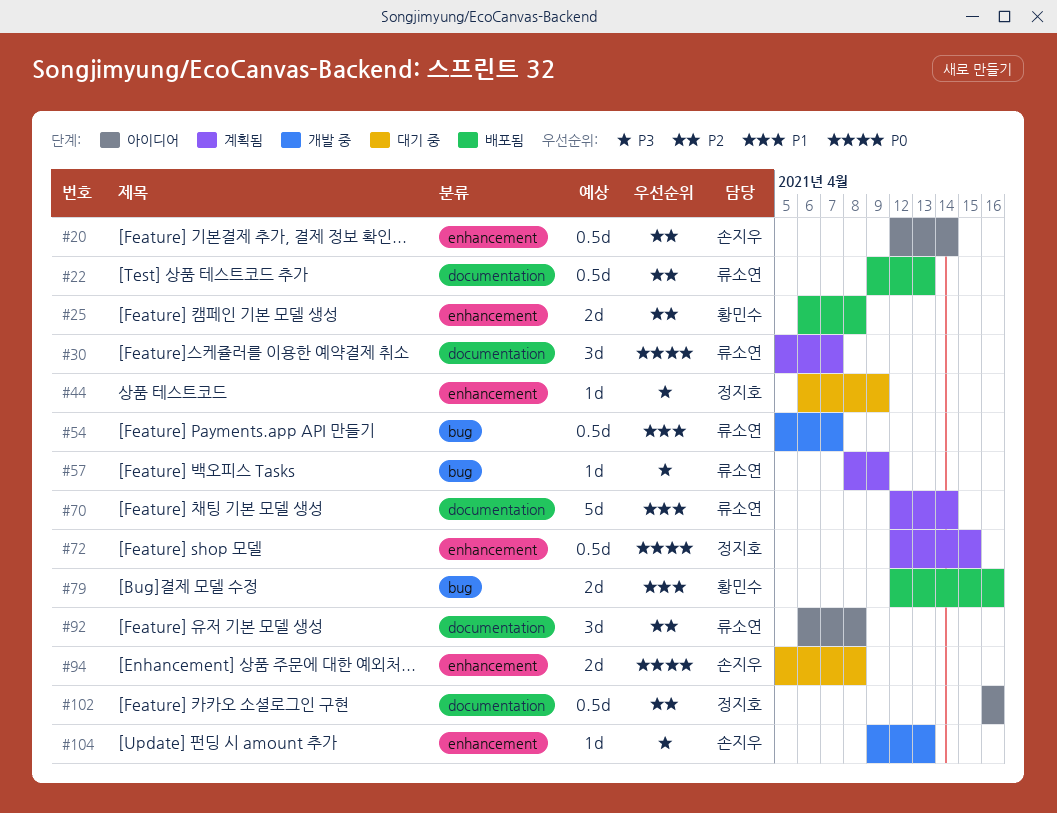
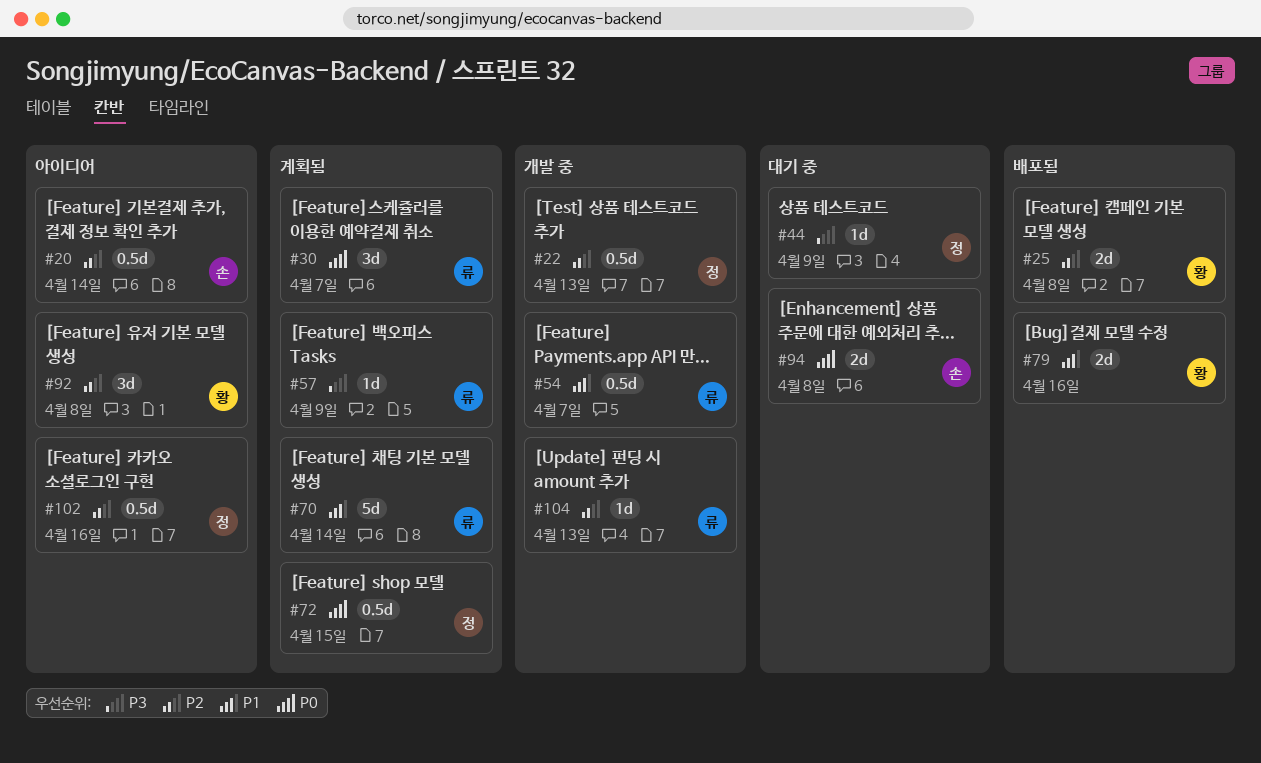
#22, status: 배포됨 -> 개발 중
#22, owner: 류소연 -> 정지호
#92, owner: 류소연 -> 황민수
#104, owner: 손지우 -> 류소연
#104, priority: P3 -> P2

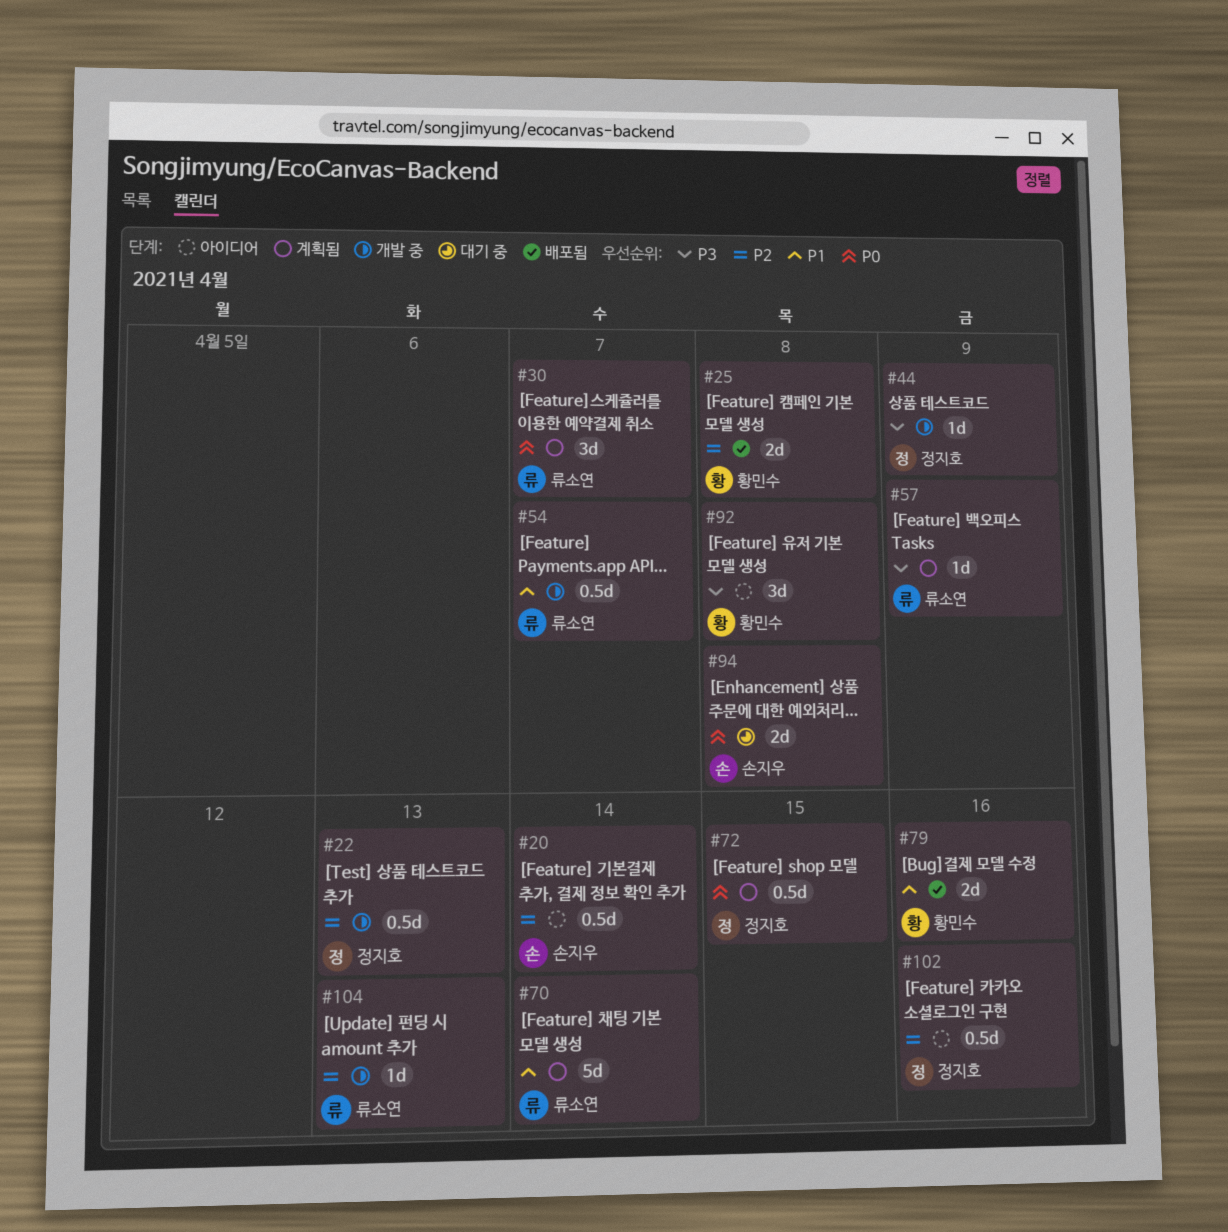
#44, status: 대기 중 -> 개발 중
#92, priority: P2 -> P3

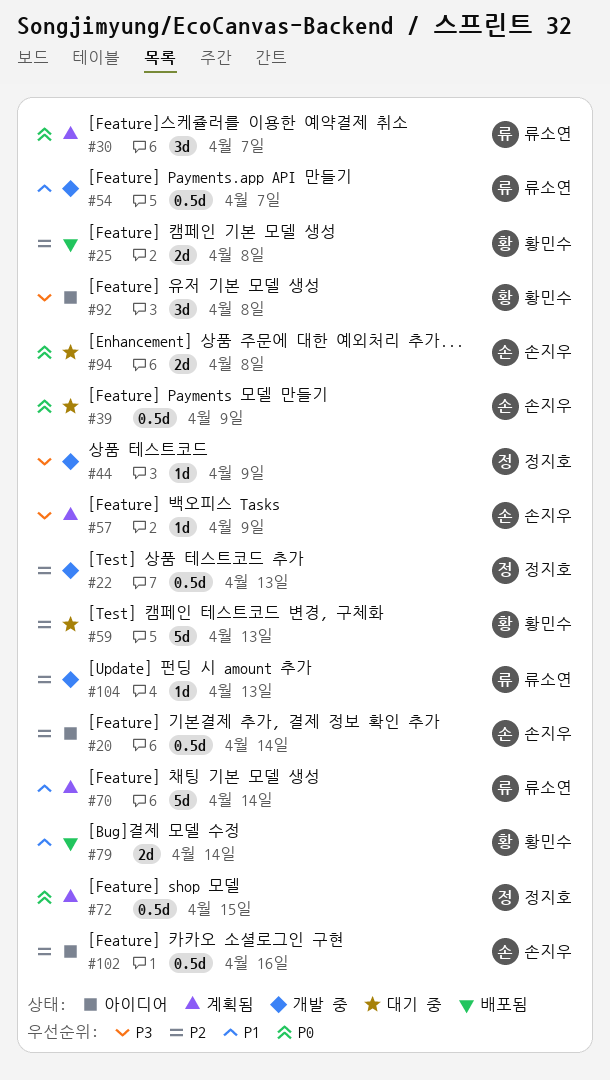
#39: none -> present
#57, owner: 류소연 -> 손지우
#59: none -> present
#79, due: Apr 16 -> Apr 14
#102, owner: 정지호 -> 손지우

